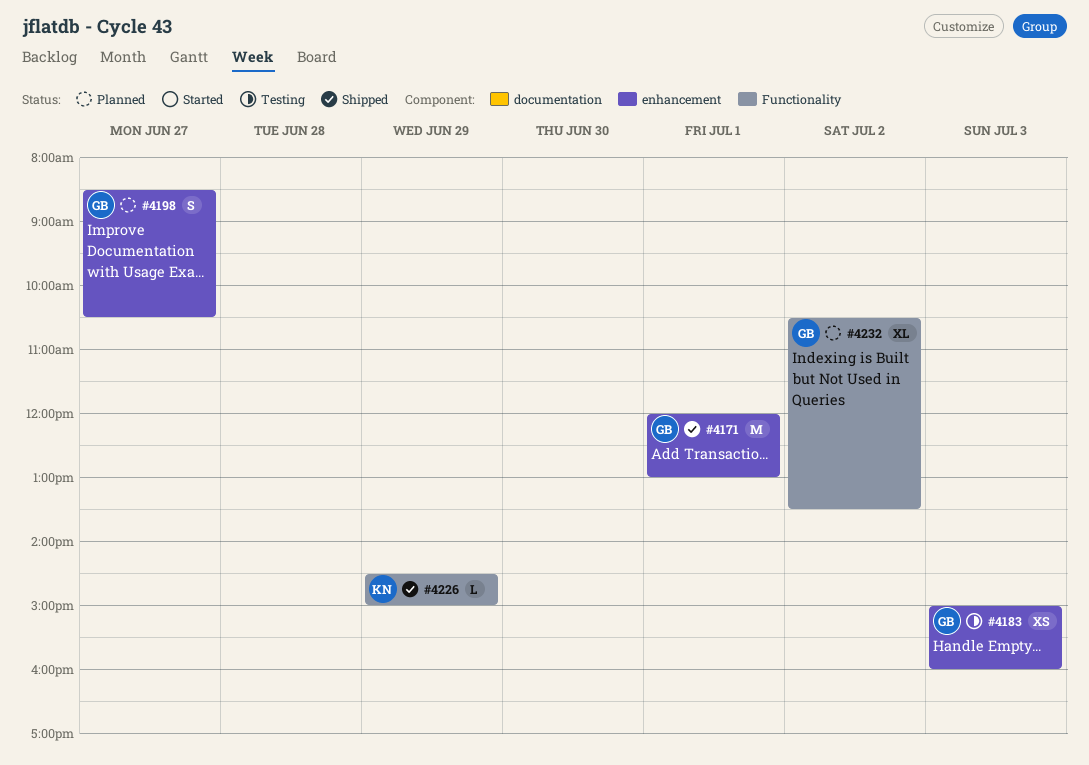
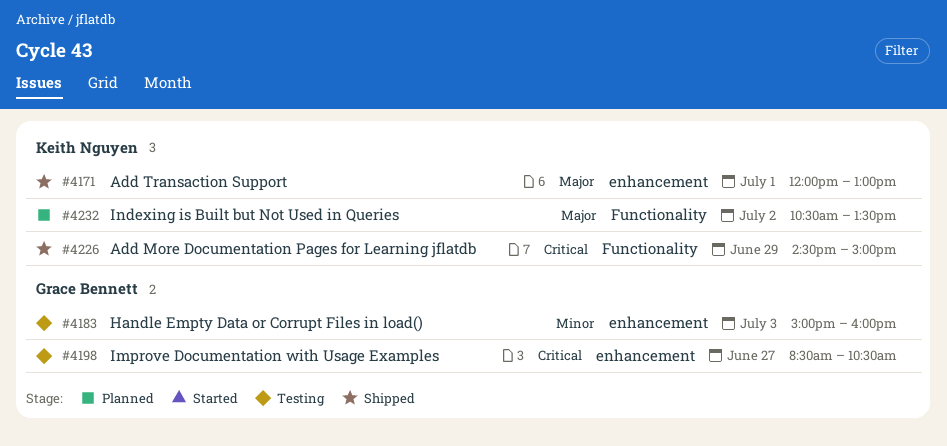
#4171, owner: Grace Bennett -> Keith Nguyen
#4198, status: Planned -> Testing
#4232, owner: Grace Bennett -> Keith Nguyen

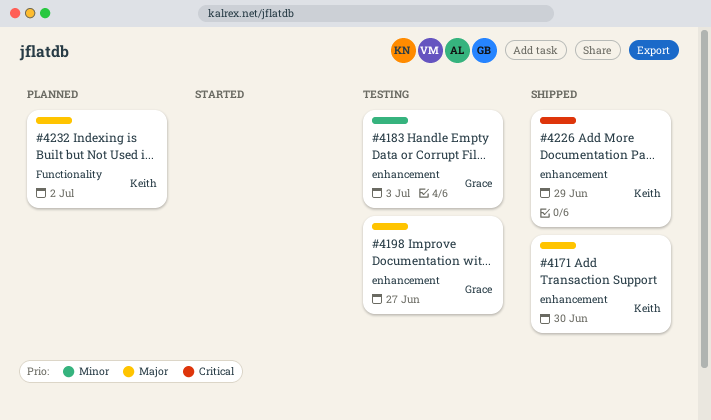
#4171, day: Jul 1 -> Jun 30
#4198, priority: Critical -> Major
#4226, label: Functionality -> enhancement

